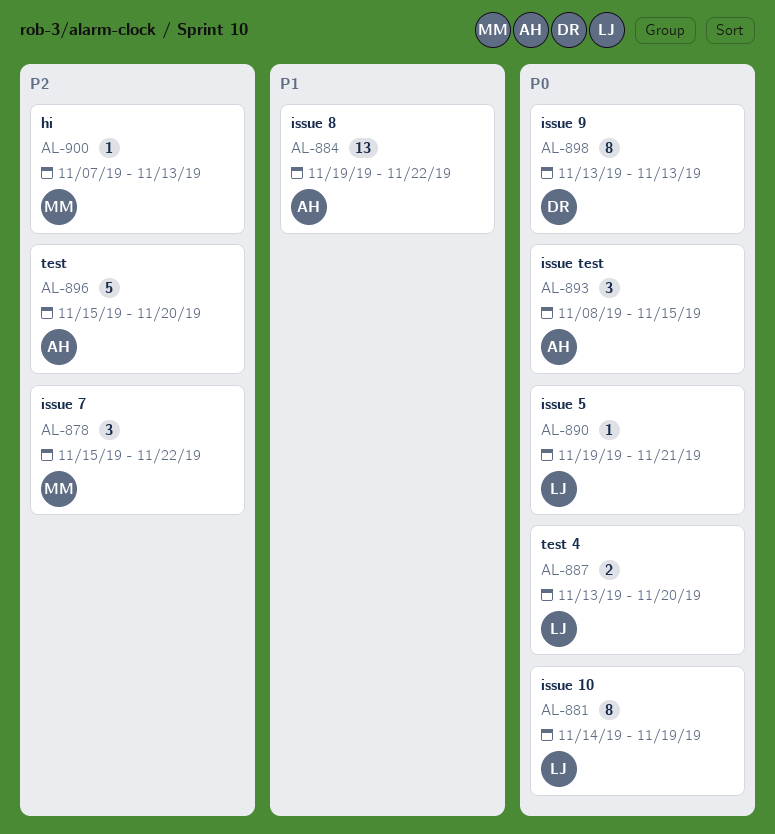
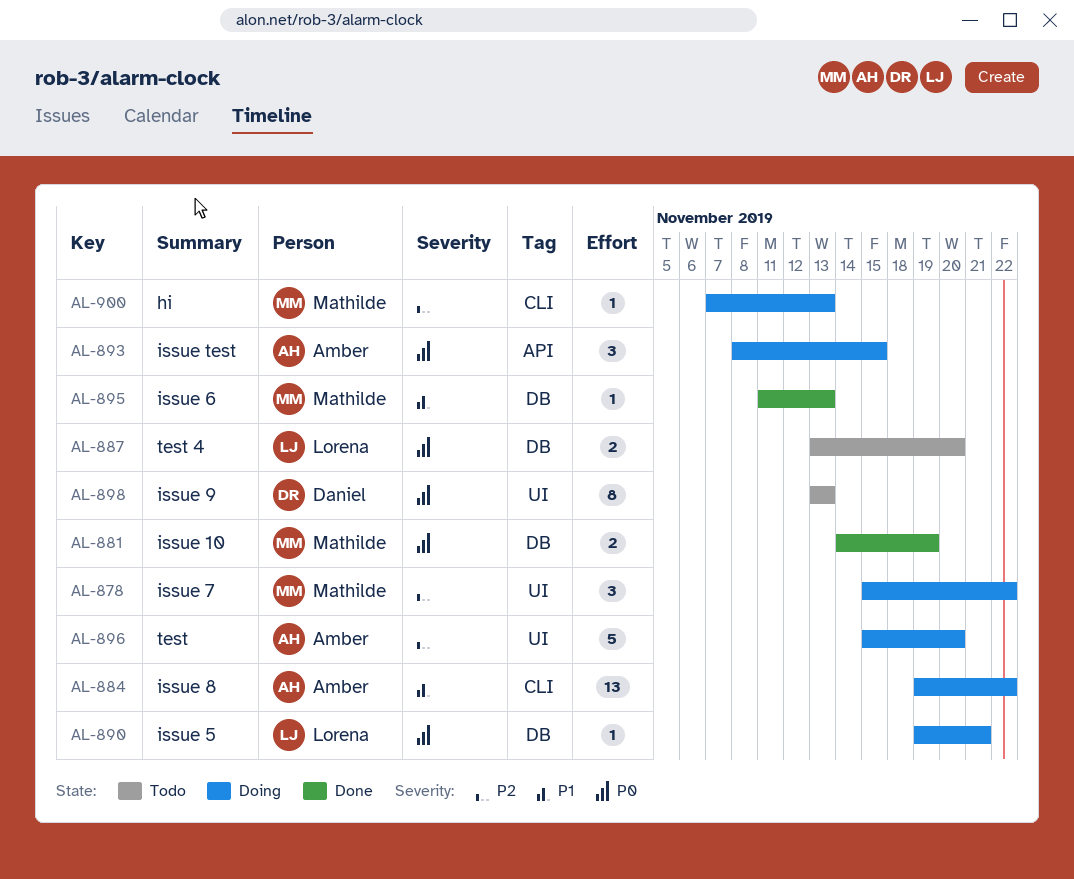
AL-881, owner: Lorena -> Mathilde
AL-881, estimate: 8 -> 2
AL-895: none -> present

